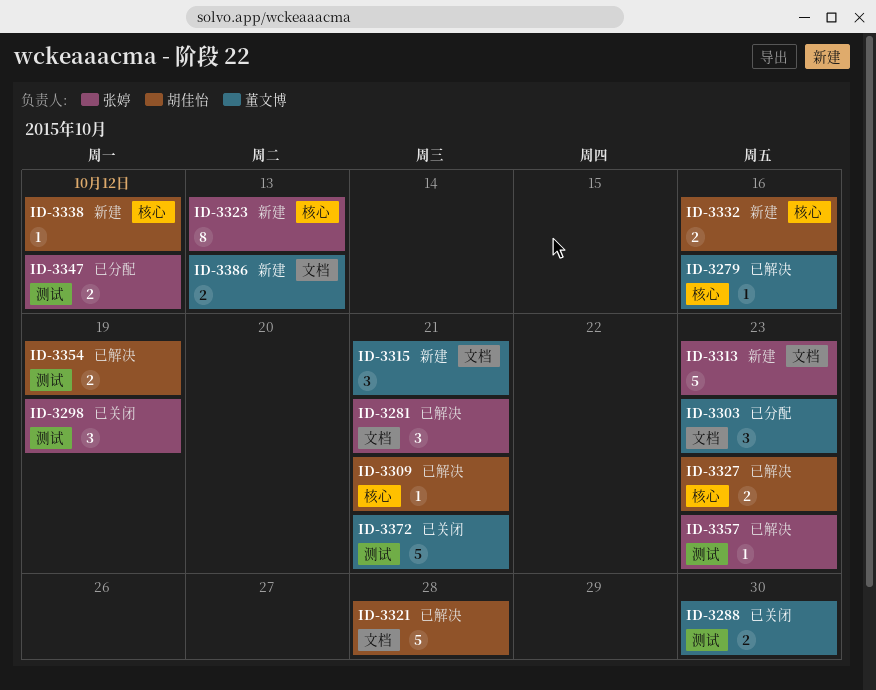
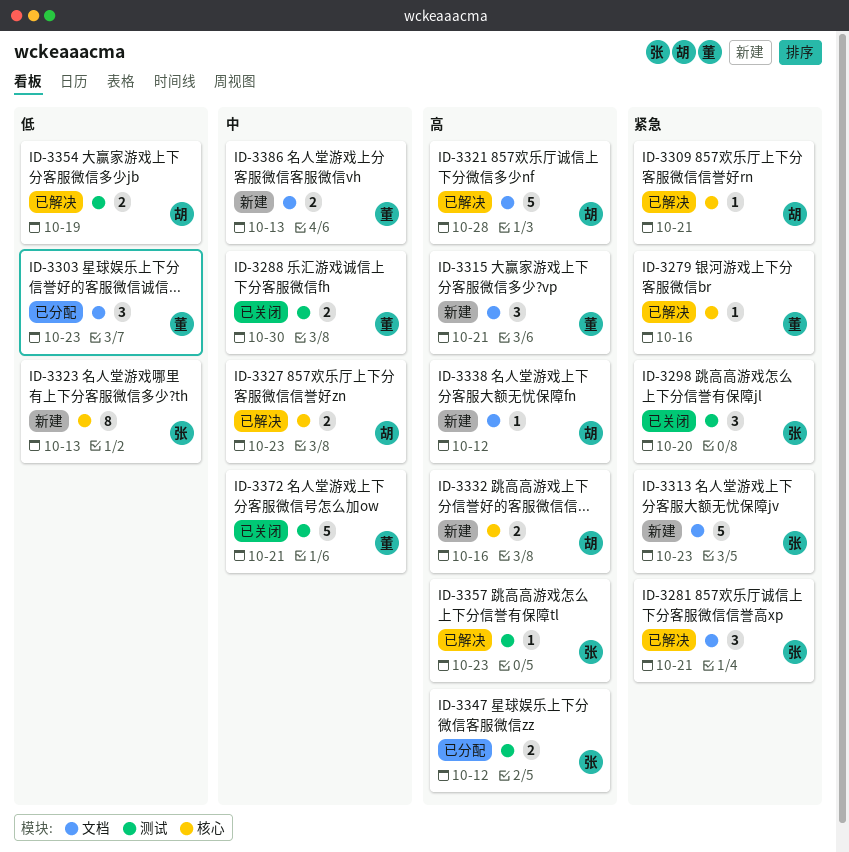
ID-3298, due: Oct 19 -> Oct 20
ID-3338, label: 核心 -> 文档

